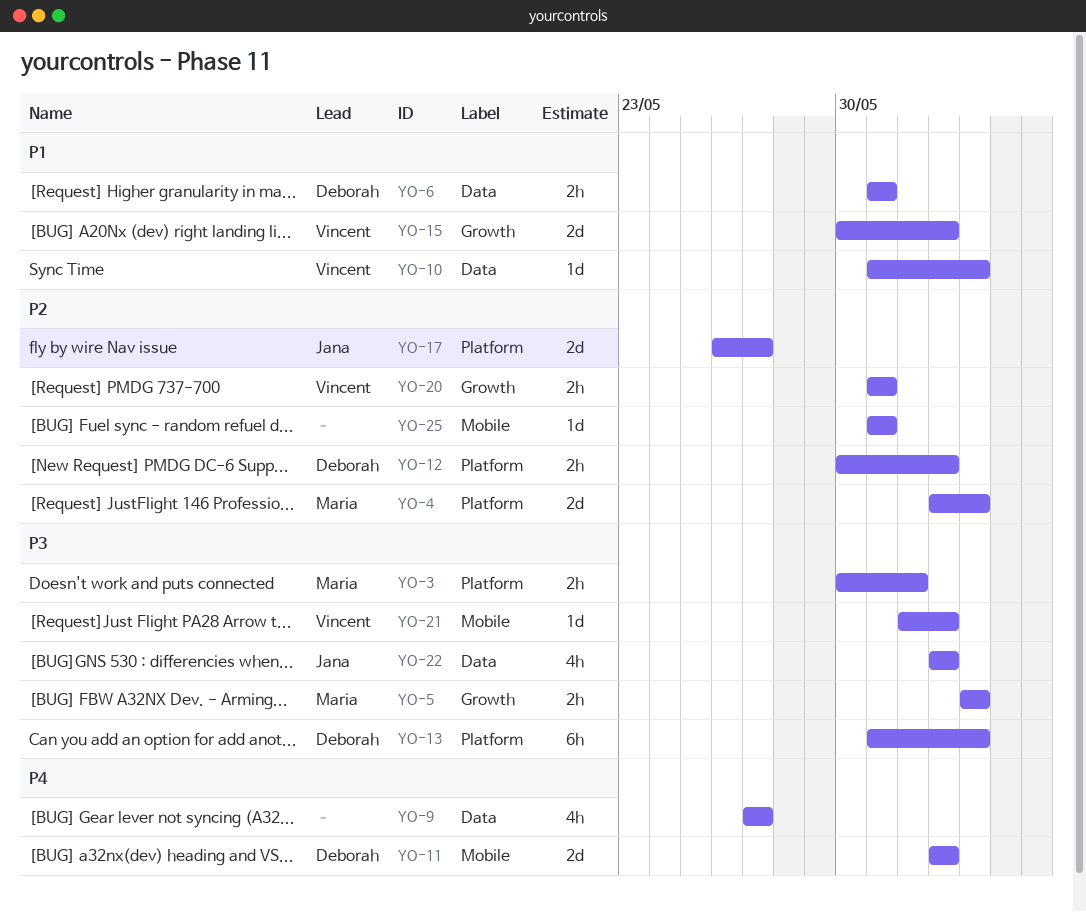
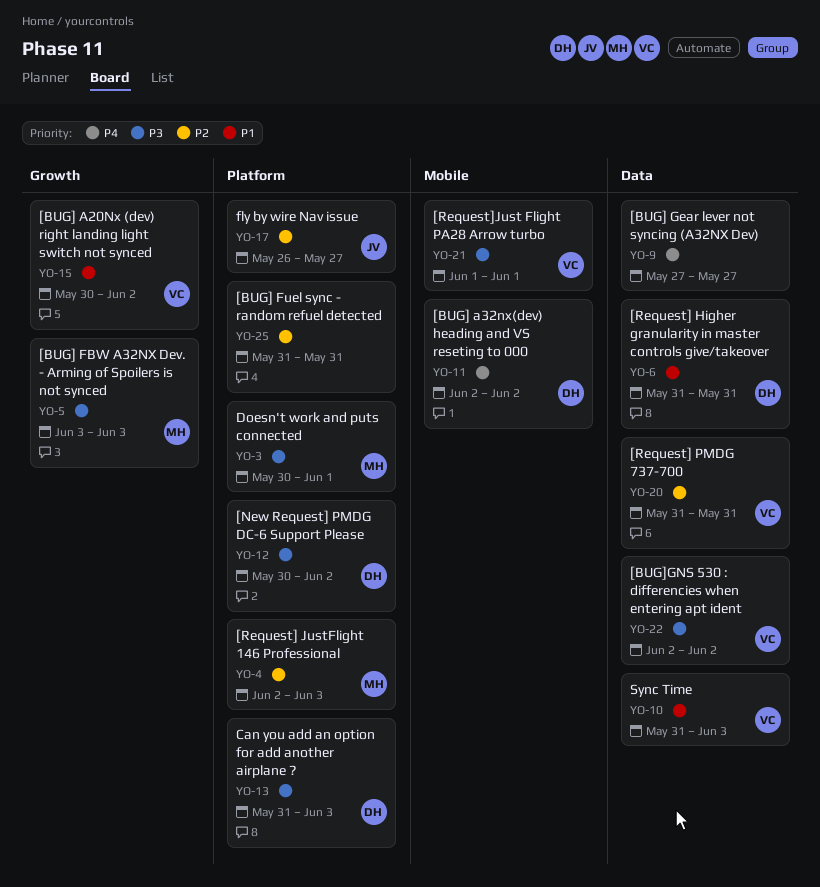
YO-12, priority: P2 -> P3
YO-20, label: Growth -> Data
YO-21, due: Jun 2 -> Jun 1
YO-22, owner: Jana -> Vincent
YO-25, label: Mobile -> Platform

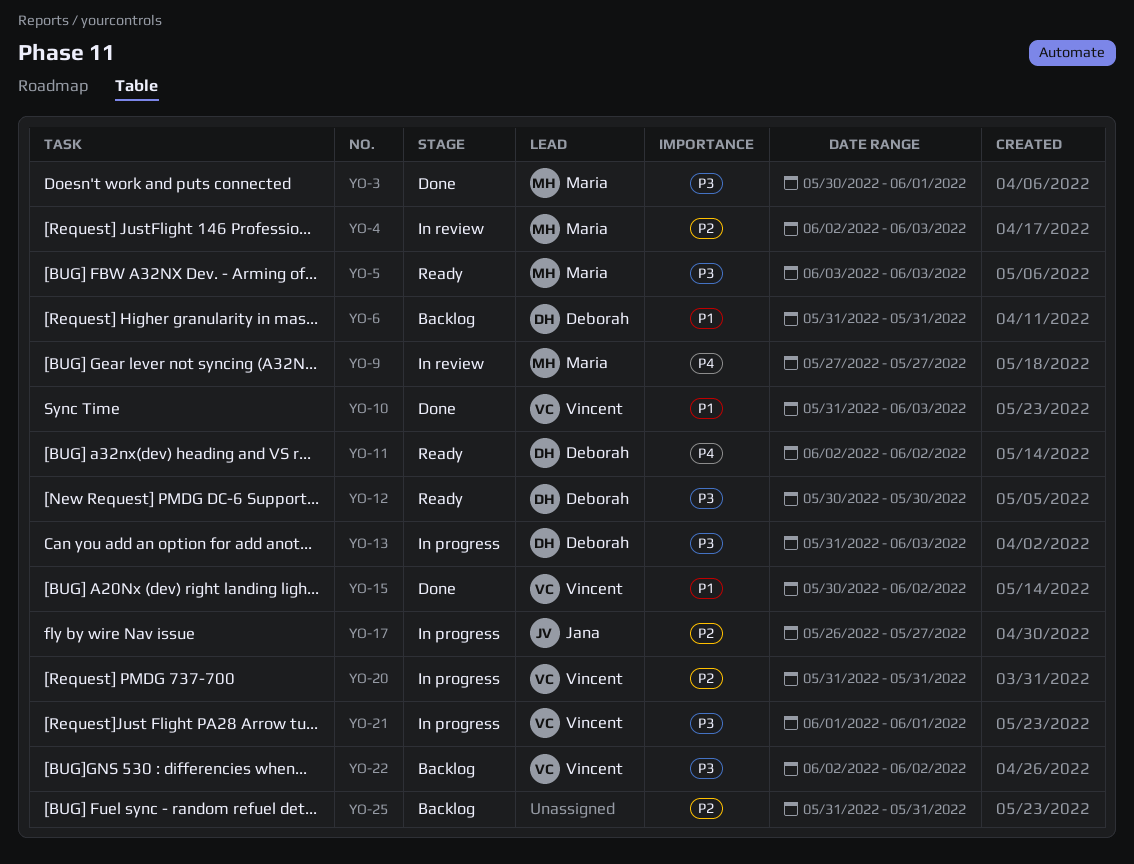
YO-9, owner: none -> Maria
YO-12, due: Jun 2 -> May 30

